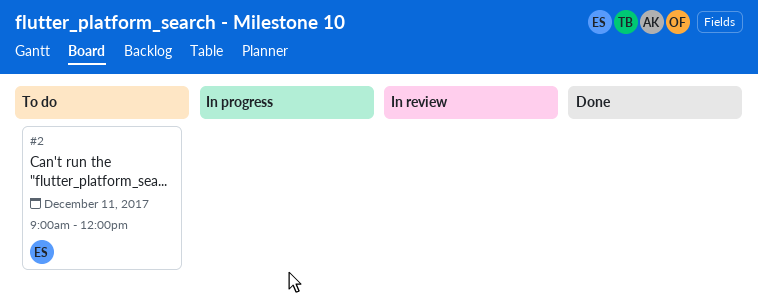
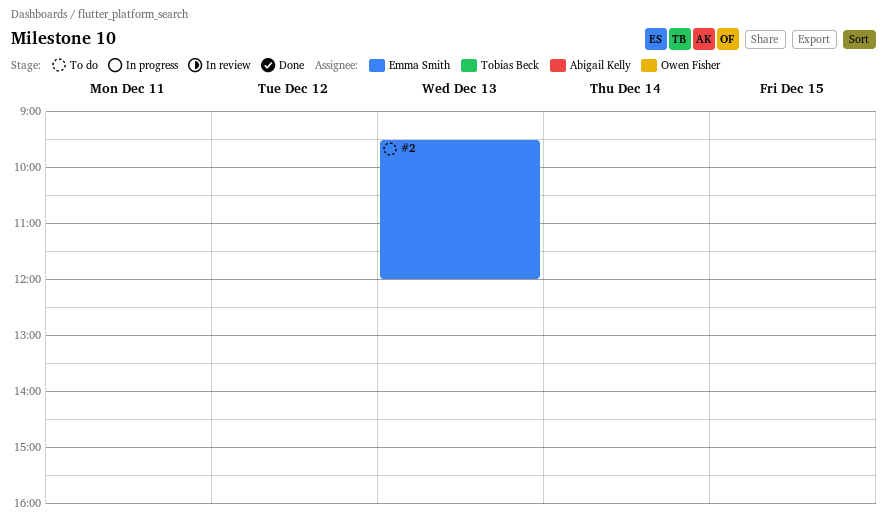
#2, day: Dec 11 -> Dec 13
#2, begins: 09:00 -> 09:30

